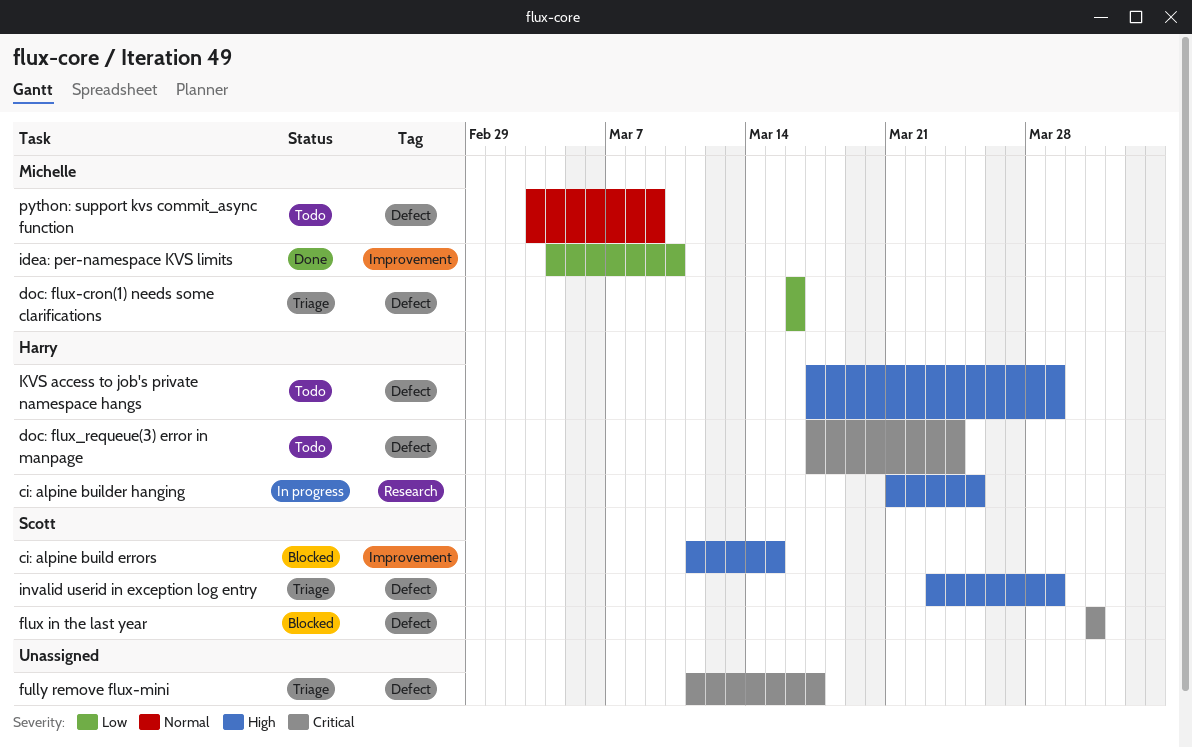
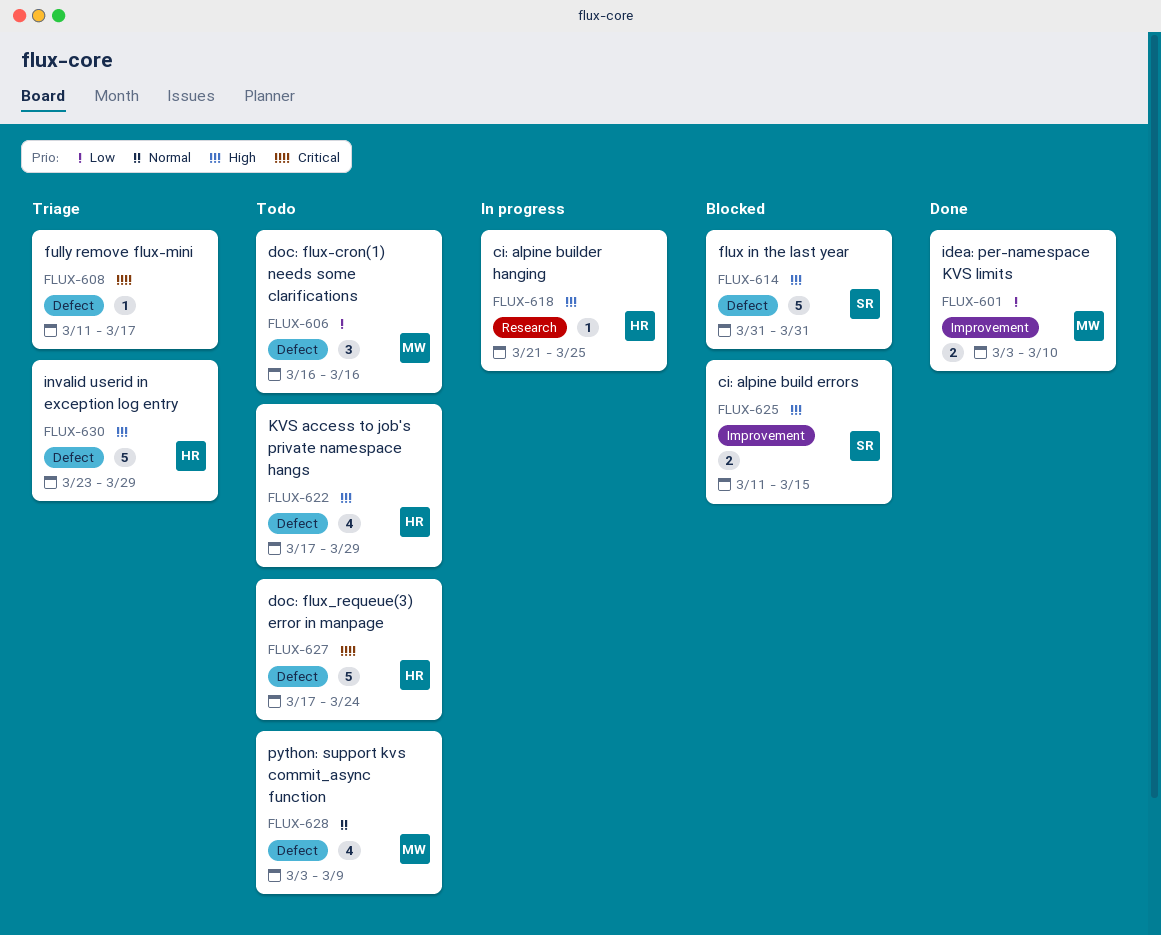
doc: flux-cron(1) needs some clarifications, status: Triage -> Todo
flux in the last year, priority: Critical -> High
idea: per-namespace KVS limits, start: Mar 4 -> Mar 3
invalid userid in exception log entry, owner: Scott -> Harry

